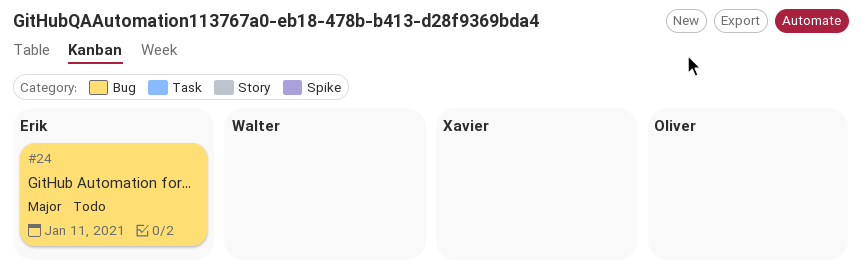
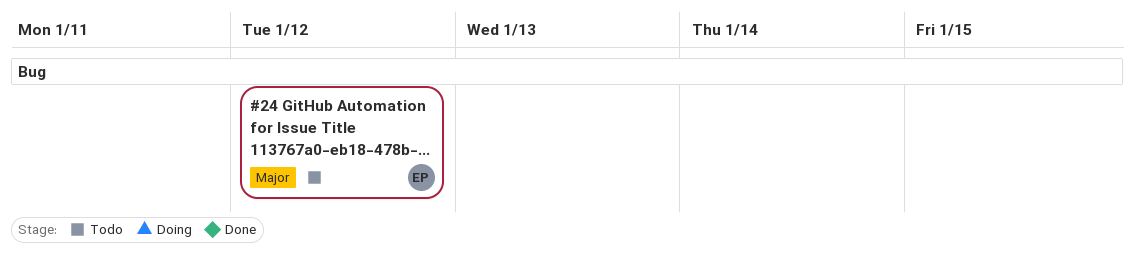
#24, due: Jan 11 -> Jan 12

